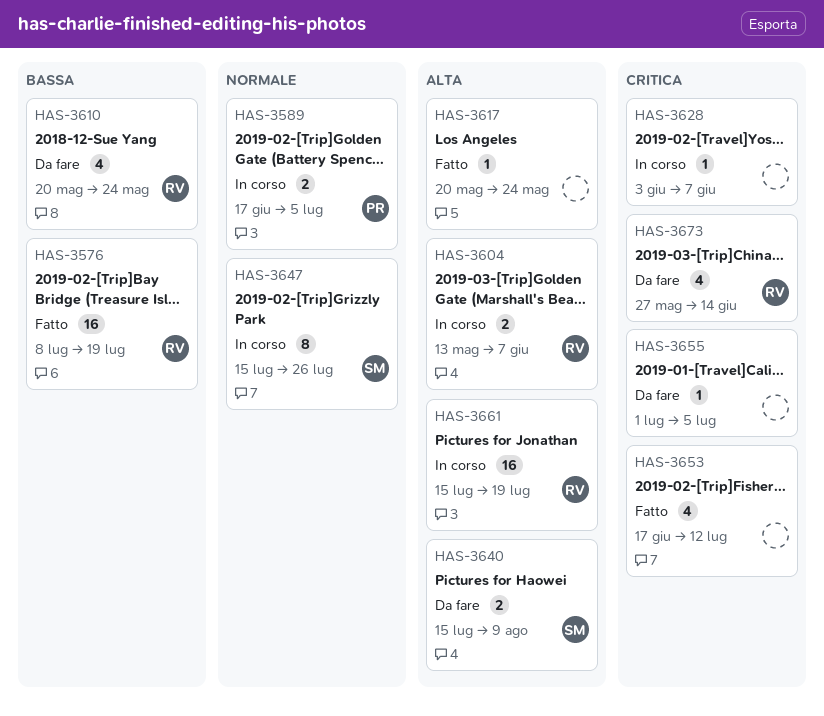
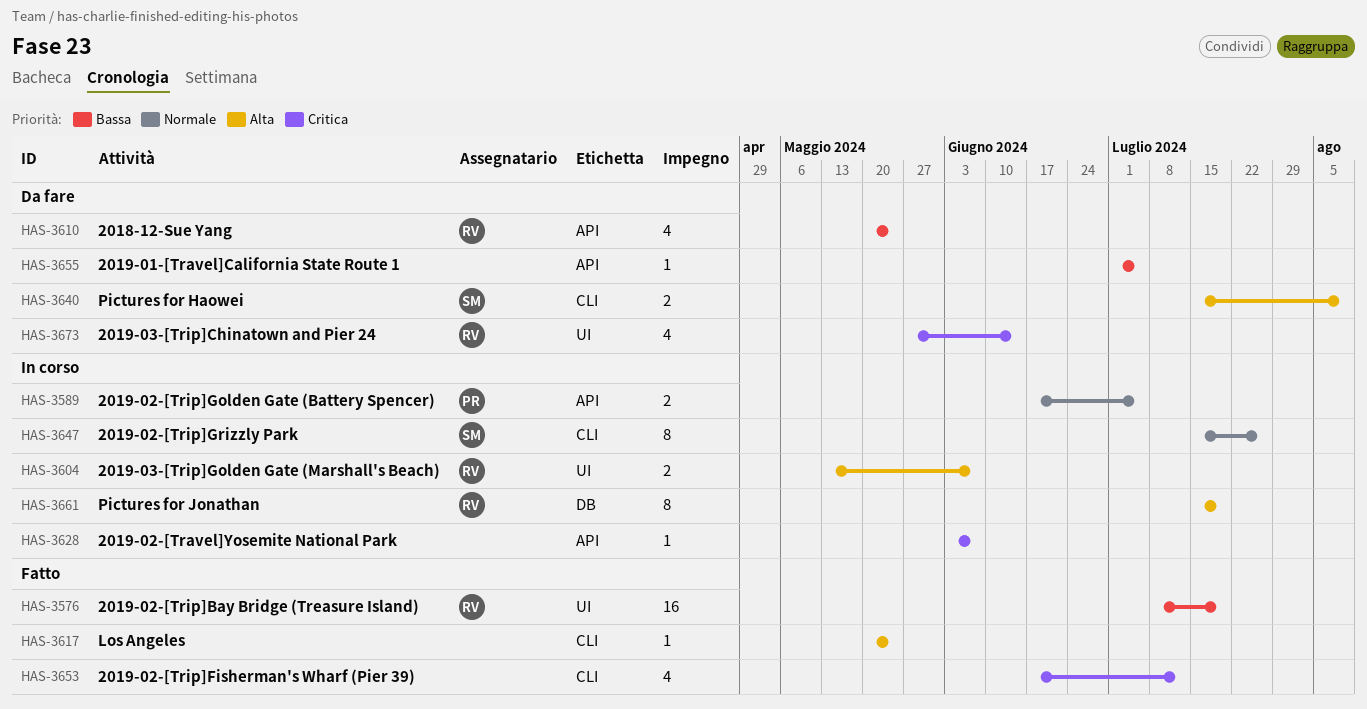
HAS-3655, priority: Critica -> Bassa
HAS-3661, estimate: 16 -> 8

